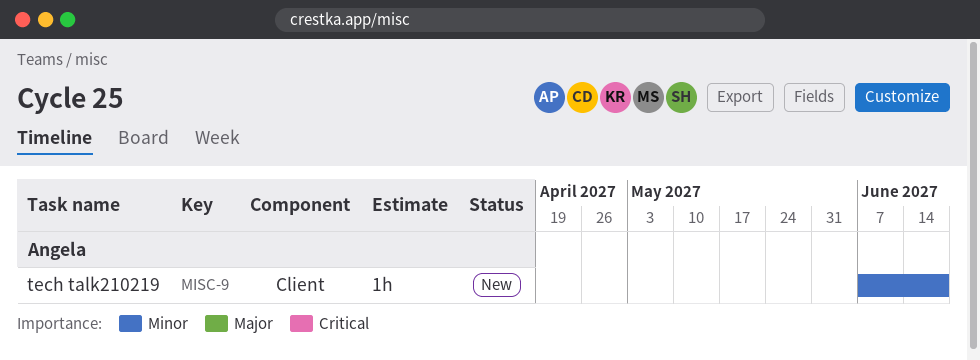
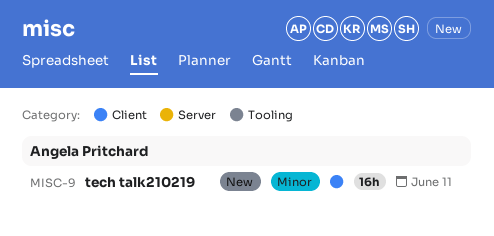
MISC-9, estimate: 1h -> 16h
MISC-9, due: Jun 18 -> Jun 11

